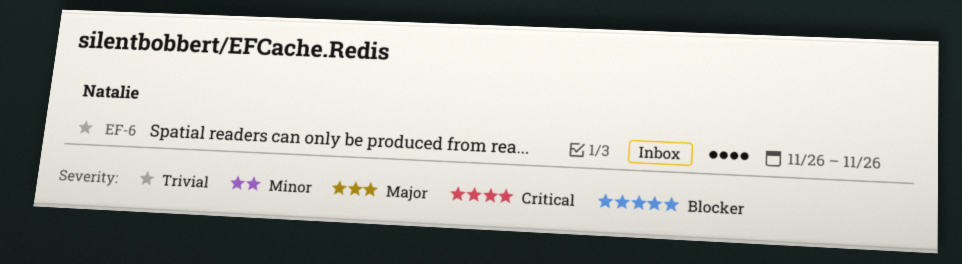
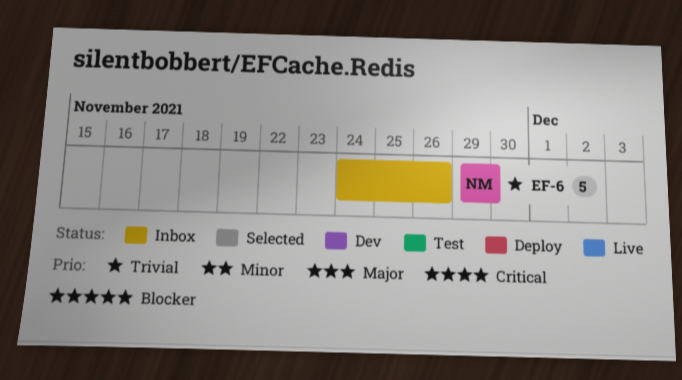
EF-6, estimate: 4 -> 5
EF-6, start: Nov 26 -> Nov 24

